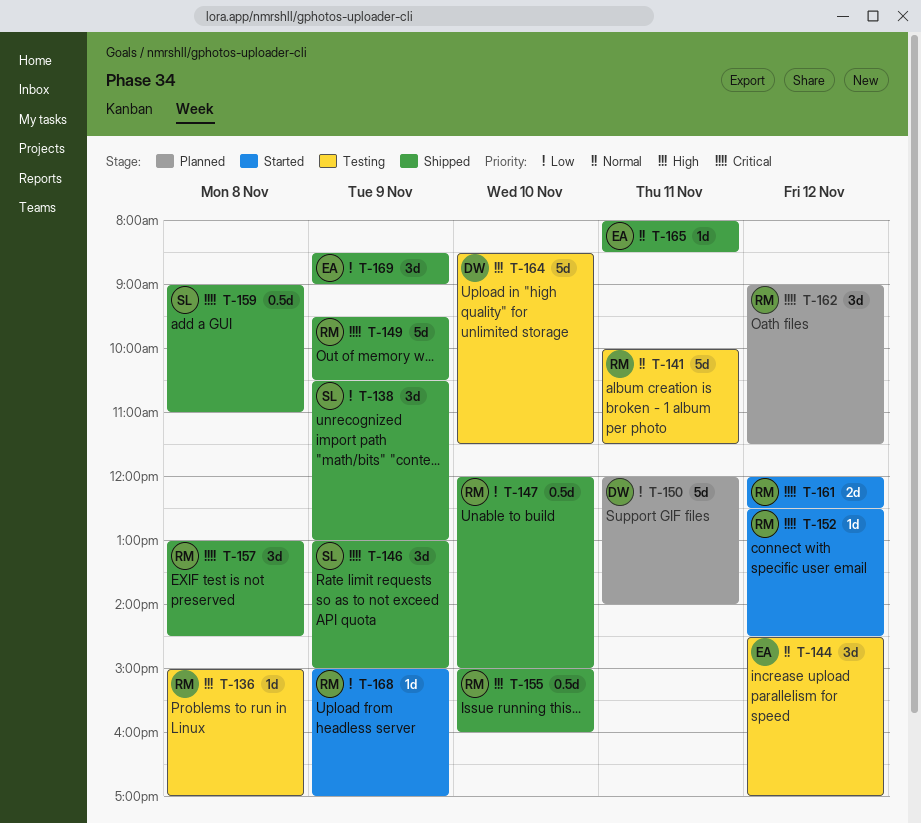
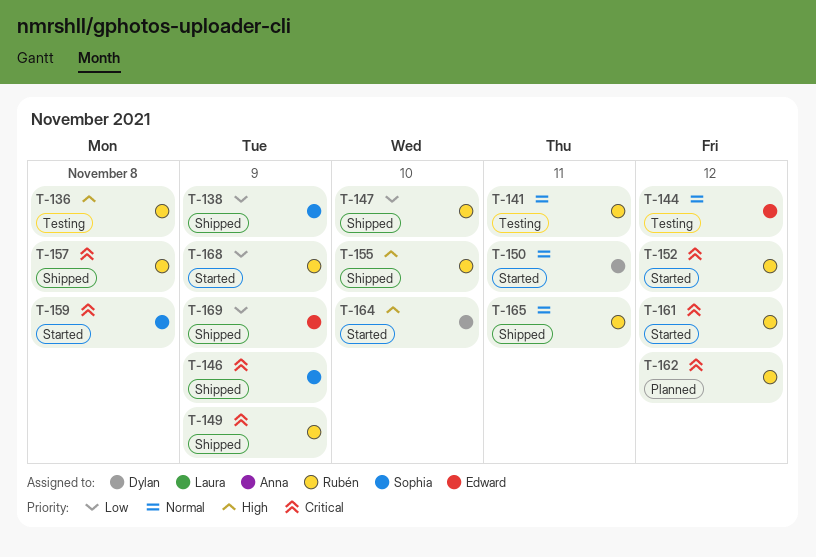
T-150, status: Planned -> Started
T-150, priority: Low -> Normal
T-159, status: Shipped -> Started
T-164, status: Testing -> Started
T-165, owner: Edward -> Rubén

